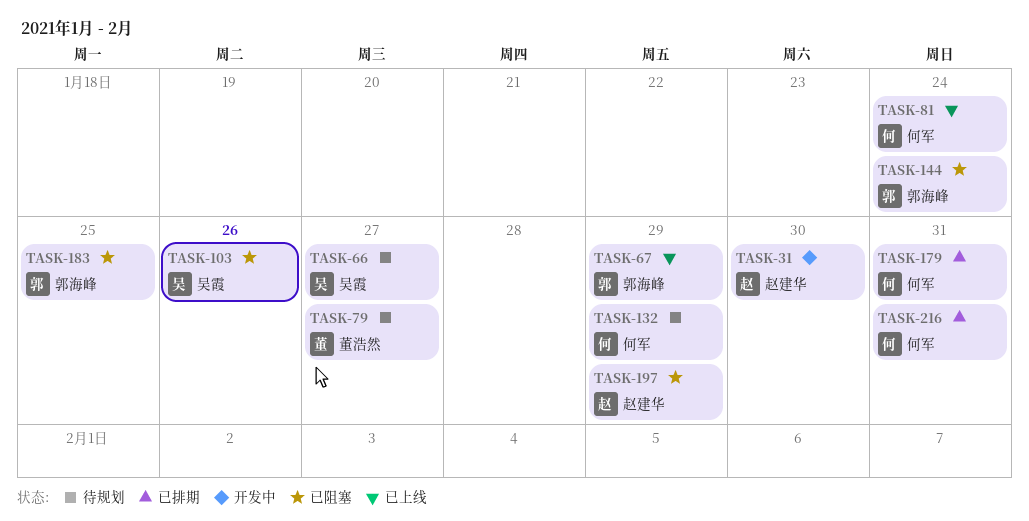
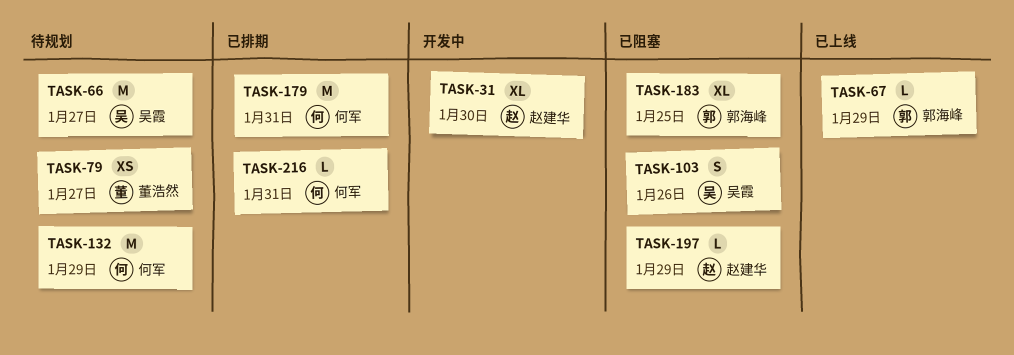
TASK-81: present -> none
TASK-144: present -> none

